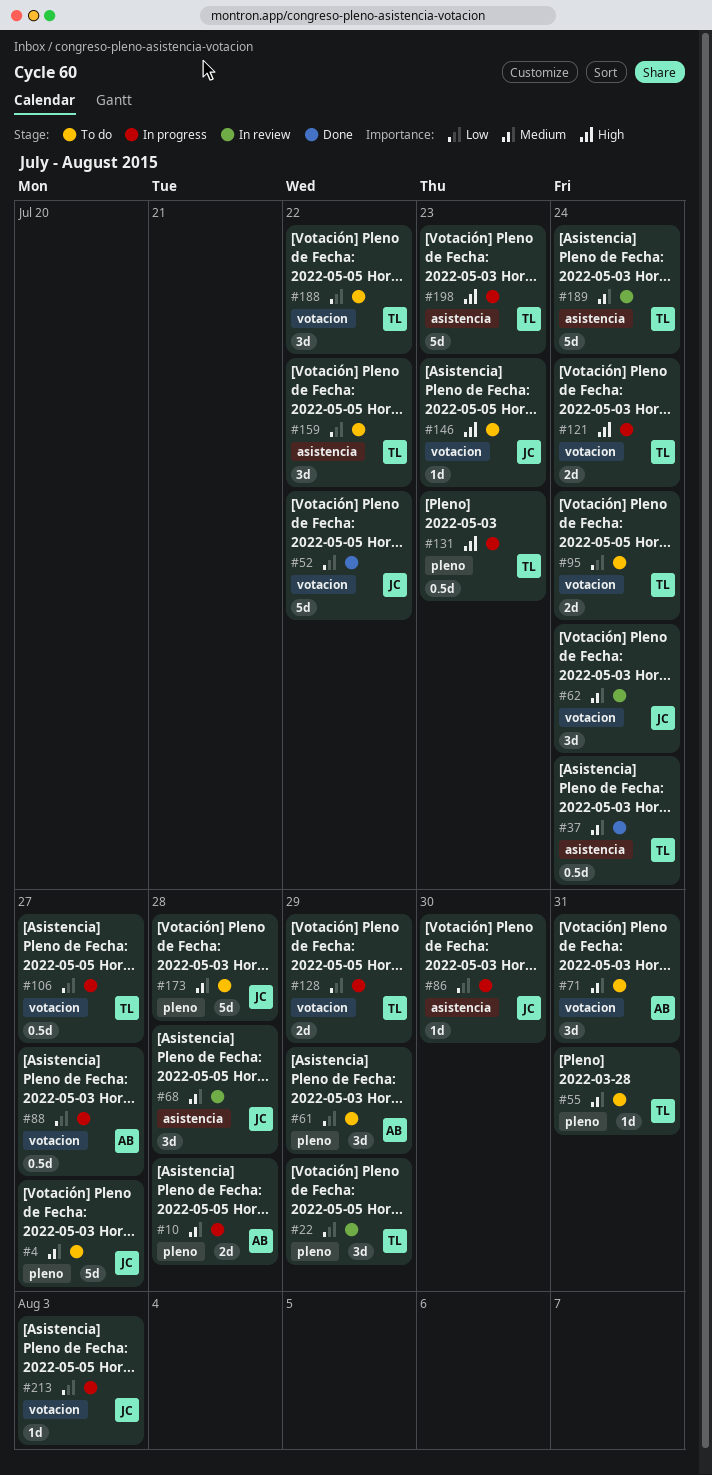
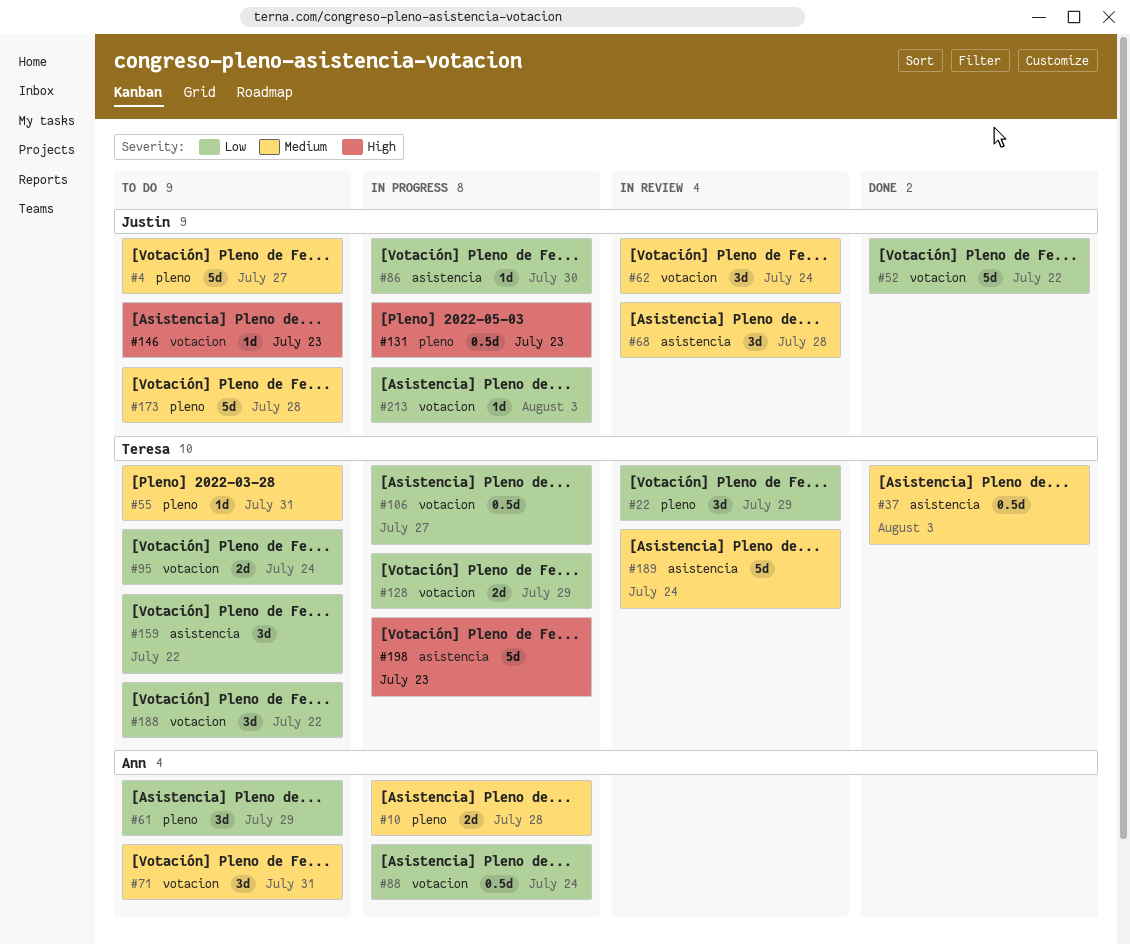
#37, due: Jul 24 -> Aug 3
#88, due: Jul 27 -> Jul 24
#121: present -> none
#131, owner: Teresa -> Justin

